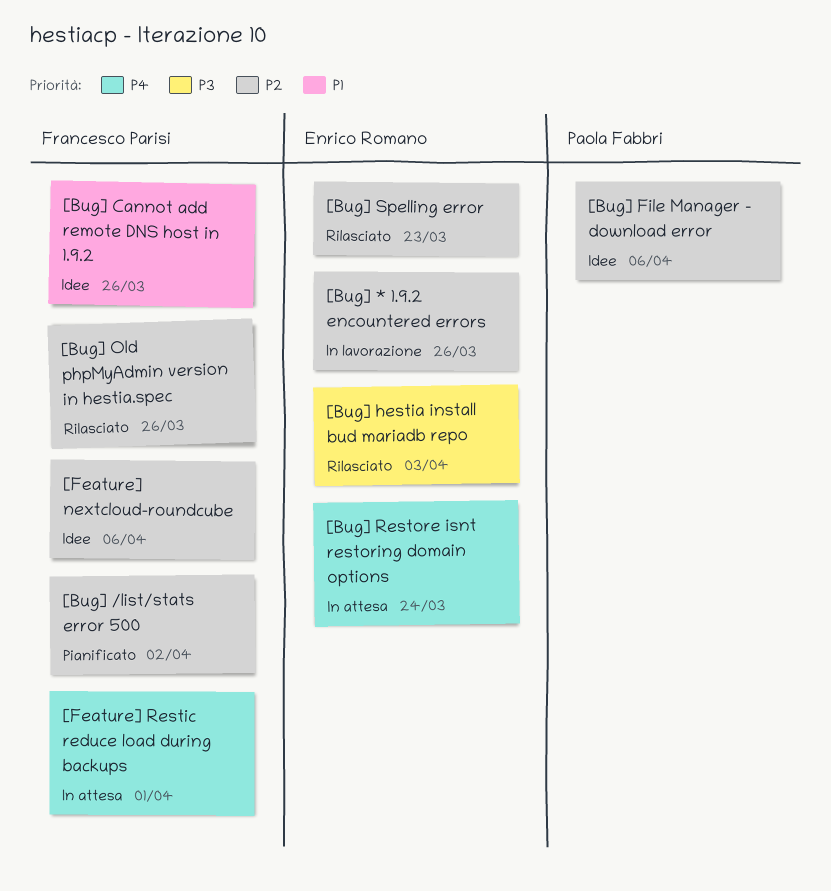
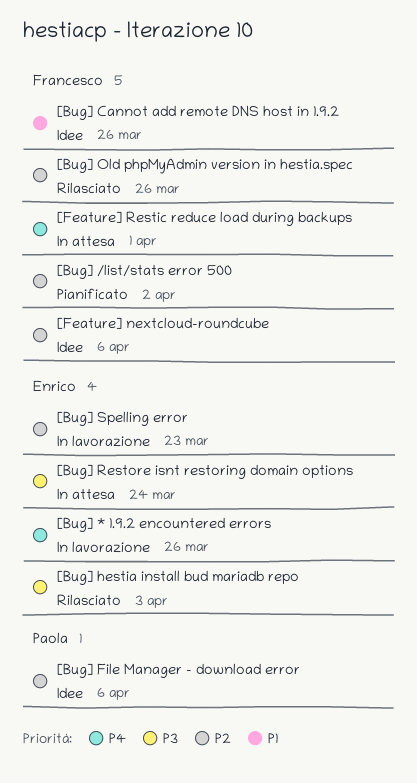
[Bug] * 1.9.2 encountered errors, priority: P2 -> P4
[Bug] Restore isnt restoring domain options, priority: P4 -> P3
[Bug] Spelling error, status: Rilasciato -> In lavorazione

